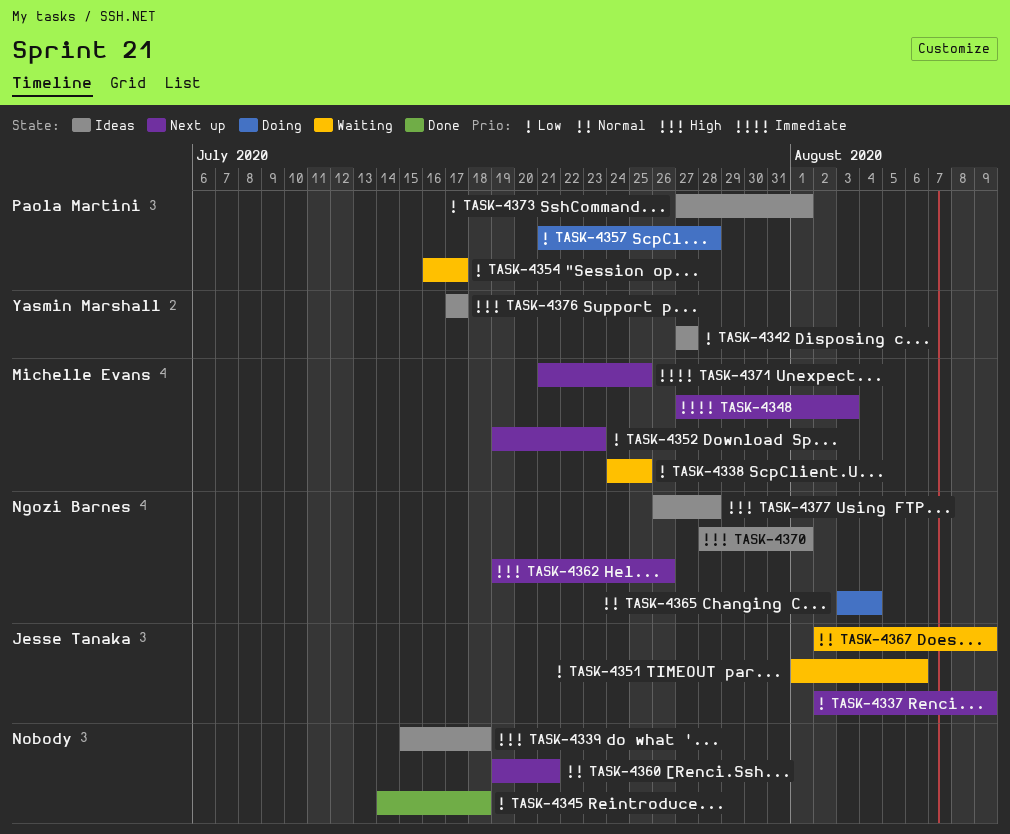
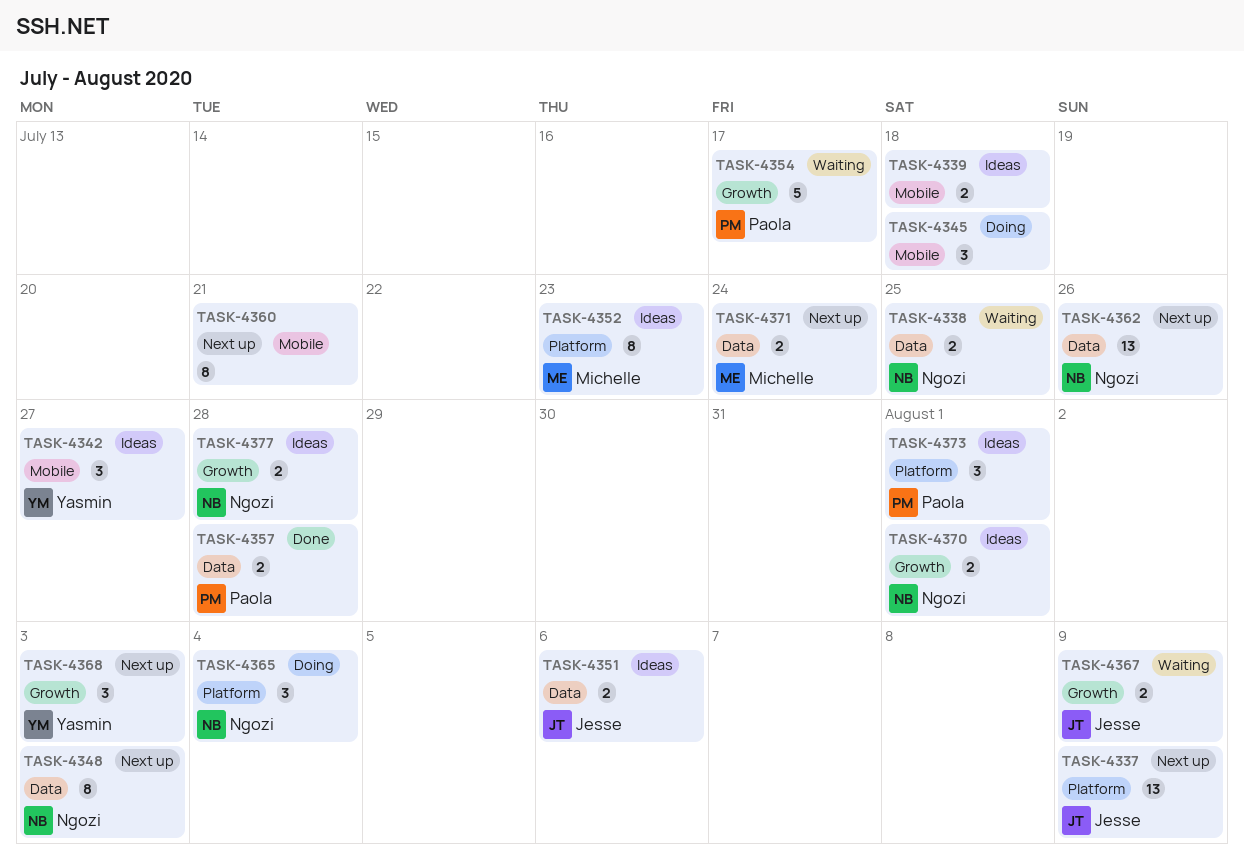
TASK-4338, owner: Michelle Evans -> Ngozi Barnes
TASK-4345, status: Done -> Doing
TASK-4348, owner: Michelle Evans -> Ngozi Barnes
TASK-4351, status: Waiting -> Ideas
TASK-4352, status: Next up -> Ideas
TASK-4357, status: Doing -> Done
TASK-4368: none -> present
TASK-4371, due: Jul 25 -> Jul 24
TASK-4376: present -> none

